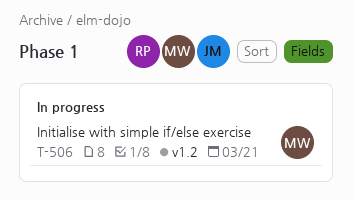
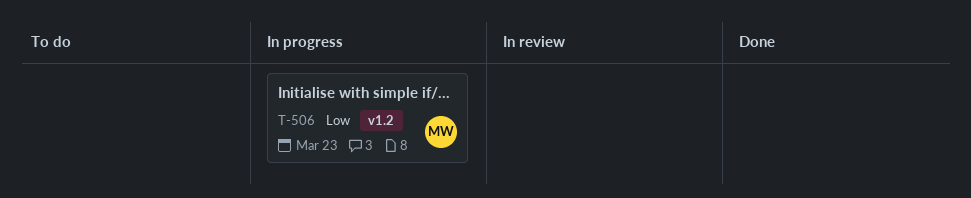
T-506, due: Mar 21 -> Mar 23

